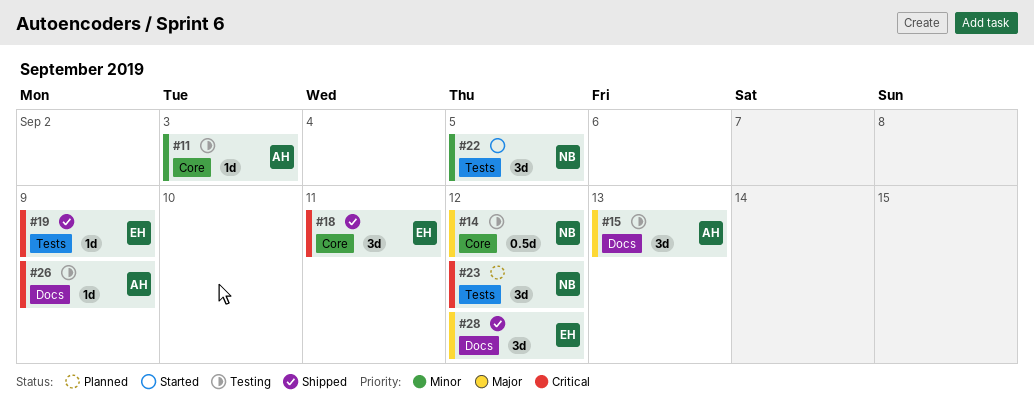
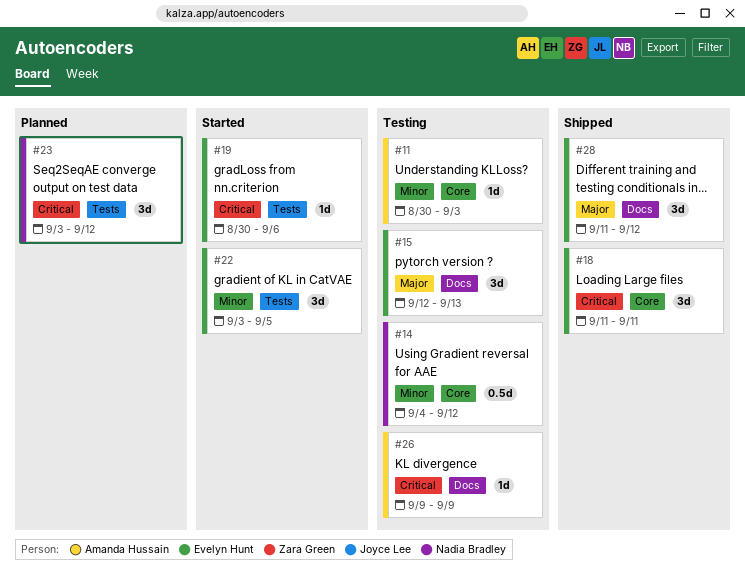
#14, priority: Major -> Minor
#15, owner: Amanda Hussain -> Evelyn Hunt
#19, status: Shipped -> Started
#19, due: Sep 9 -> Sep 6
#22, owner: Nadia Bradley -> Evelyn Hunt

